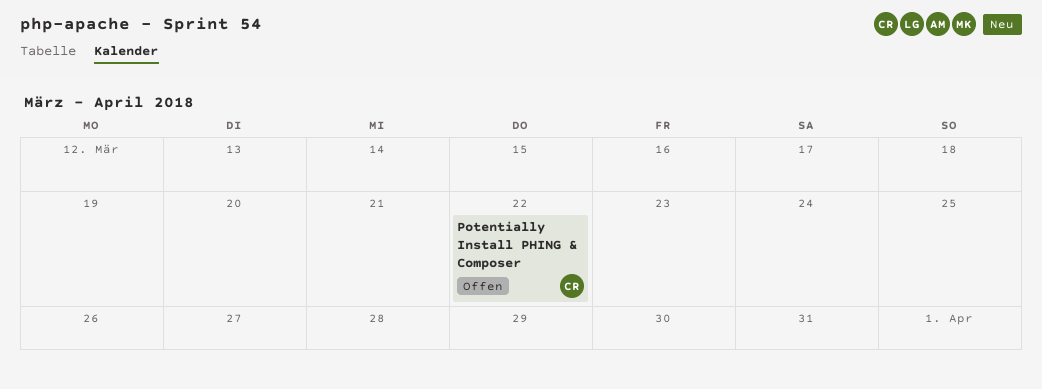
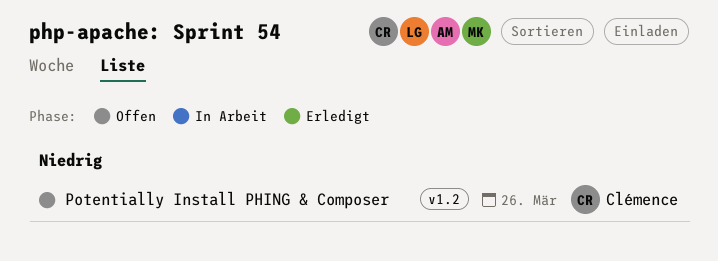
Potentially Install PHING & Composer, due: Mar 22 -> Mar 26

